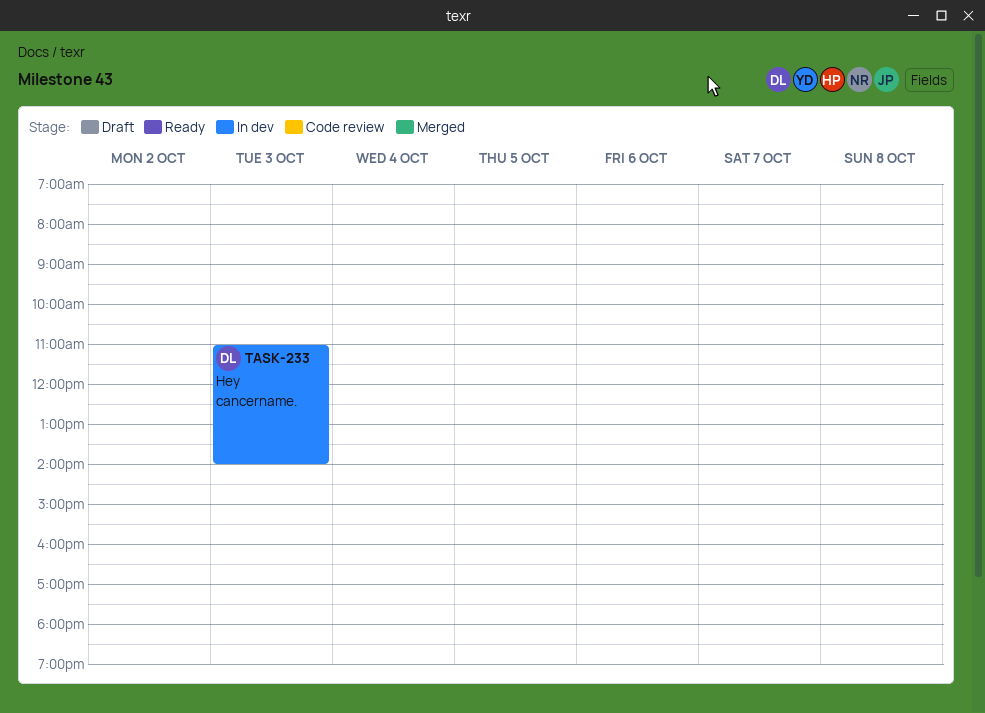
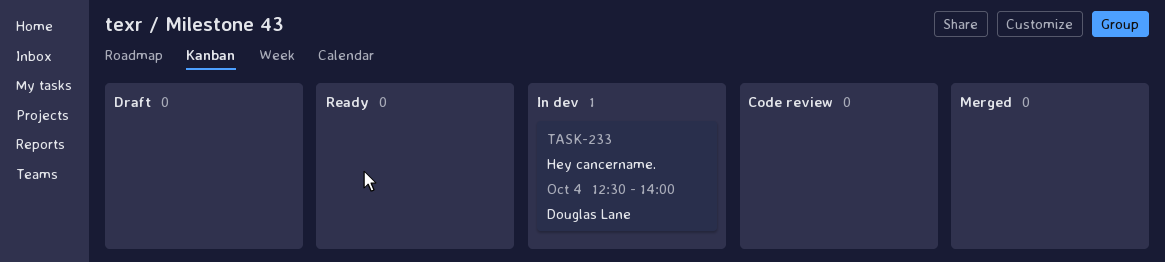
TASK-233, day: Oct 3 -> Oct 4
TASK-233, begins: 11:00 -> 12:30

